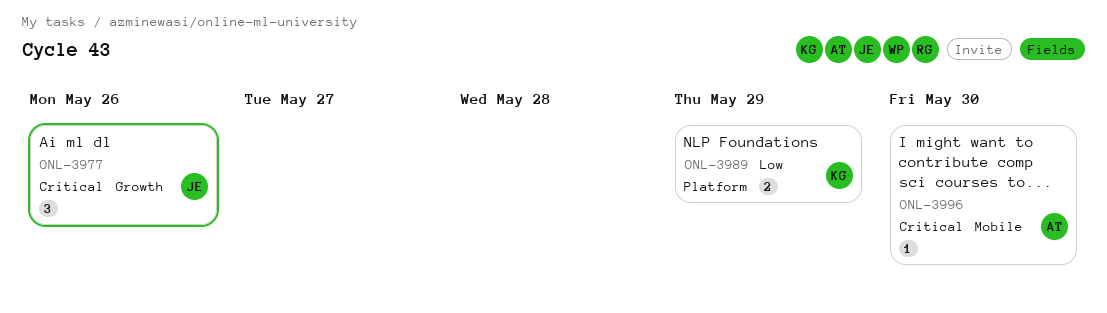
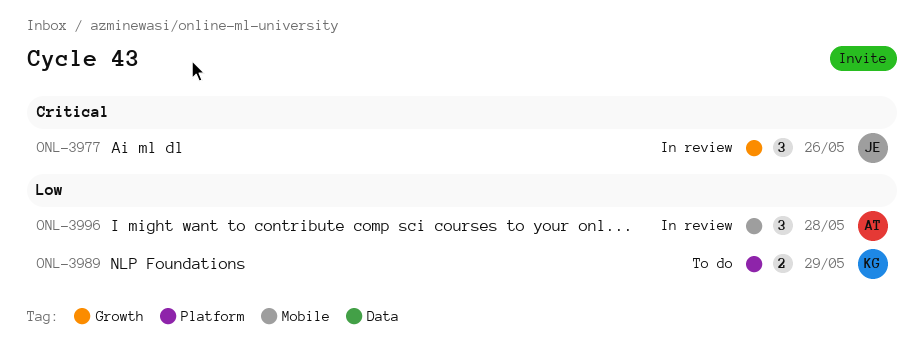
ONL-3996, priority: Critical -> Low
ONL-3996, estimate: 1 -> 3
ONL-3996, due: May 30 -> May 28

